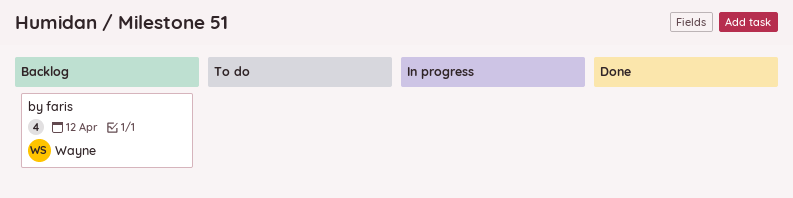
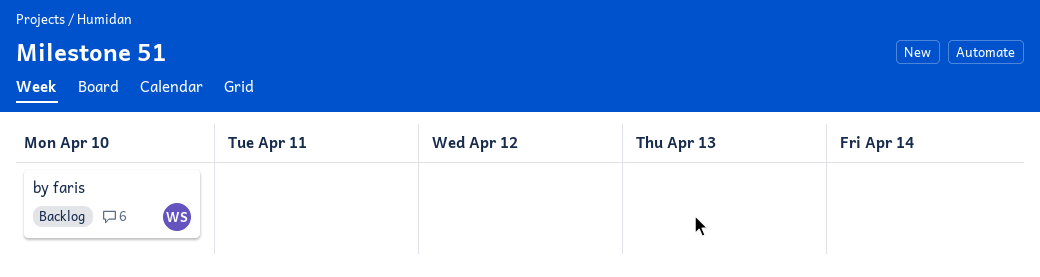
by faris, due: Apr 12 -> Apr 10

